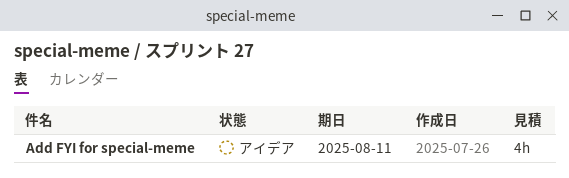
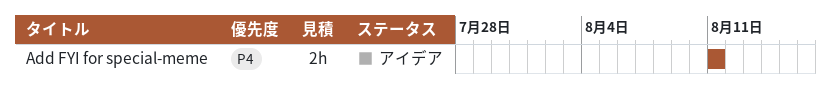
Add FYI for special-meme, estimate: 4h -> 2h

